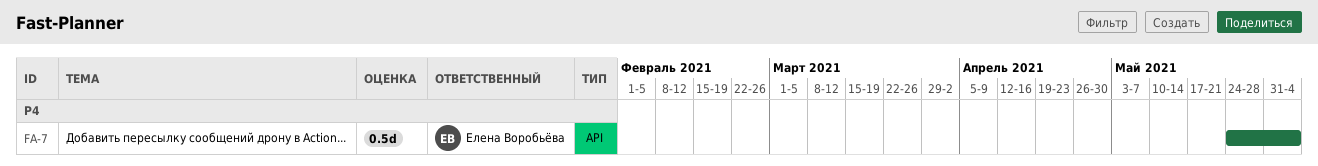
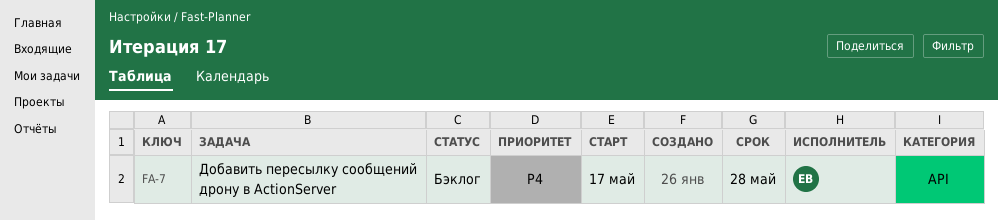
FA-7, start: May 24 -> May 17
FA-7, due: Jun 4 -> May 28

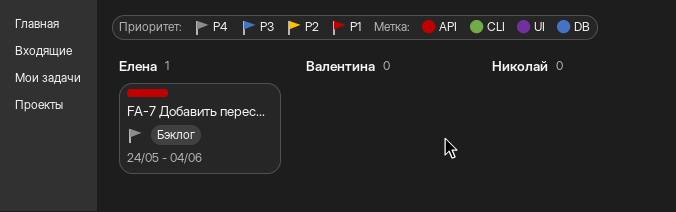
FA-7, start: May 17 -> May 24
FA-7, due: May 28 -> Jun 4

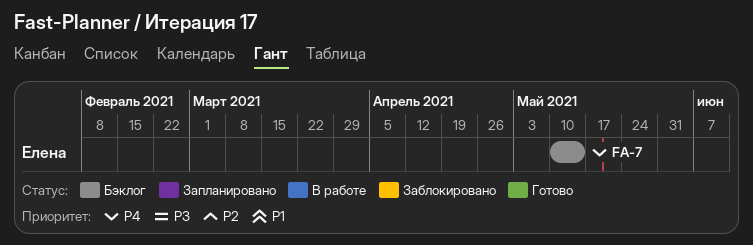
FA-7, start: May 24 -> May 10
FA-7, due: Jun 4 -> May 14

